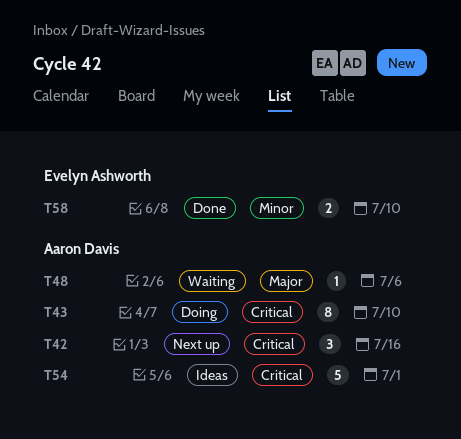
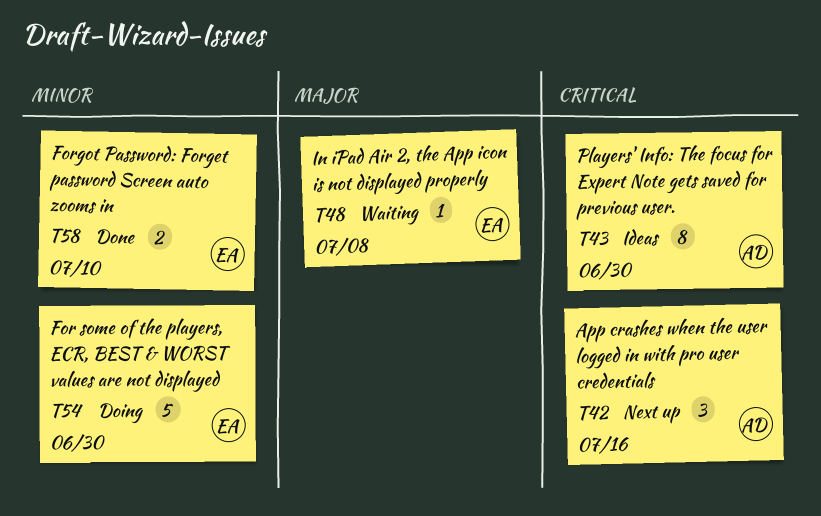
T43, status: Doing -> Ideas
T43, due: Jul 10 -> Jun 30
T48, owner: Aaron Davis -> Evelyn Ashworth
T48, due: Jul 6 -> Jul 8
T54, status: Ideas -> Doing
T54, owner: Aaron Davis -> Evelyn Ashworth
T54, priority: Critical -> Minor
T54, due: Jul 1 -> Jun 30

